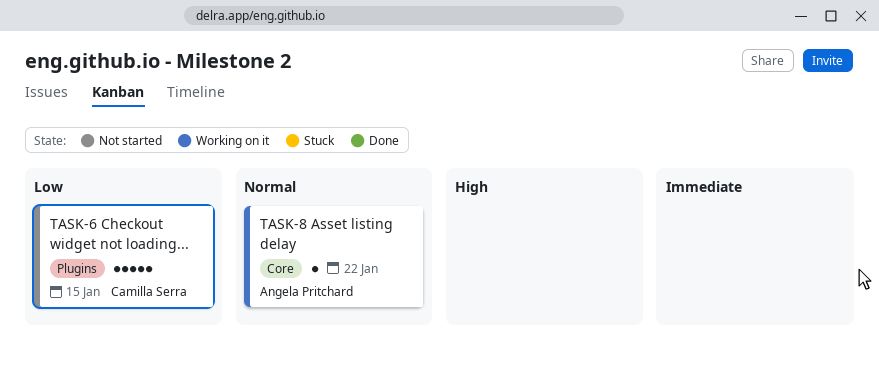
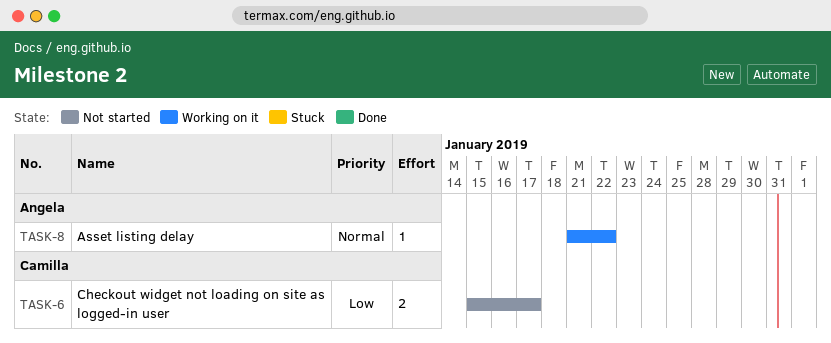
TASK-6, estimate: 5 -> 2
TASK-6, due: Jan 15 -> Jan 17

